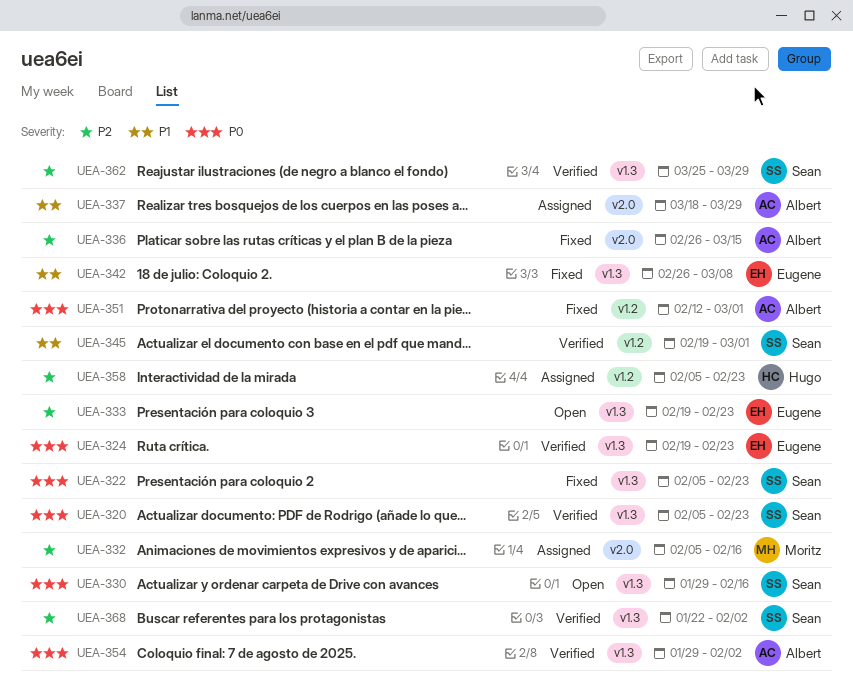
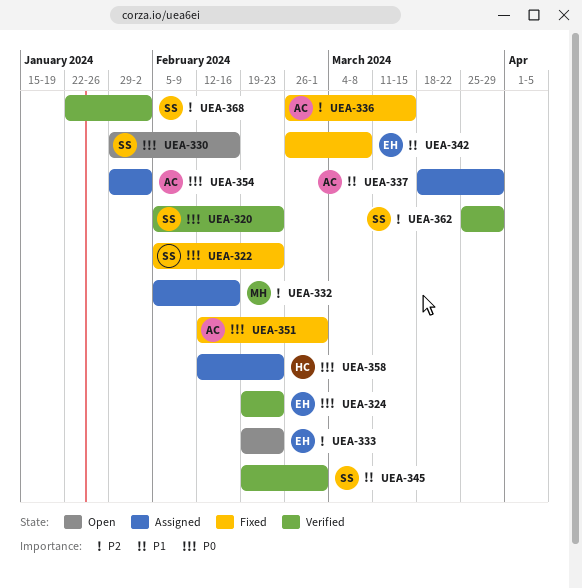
UEA-354, status: Verified -> Assigned
UEA-358, priority: P2 -> P0
UEA-358, start: Feb 5 -> Feb 12

